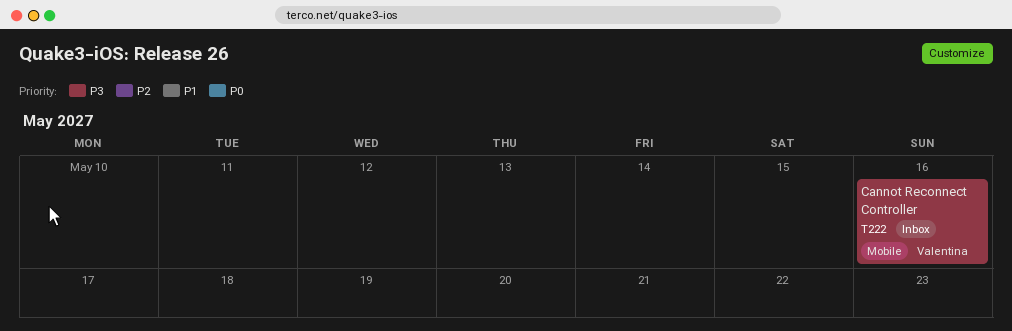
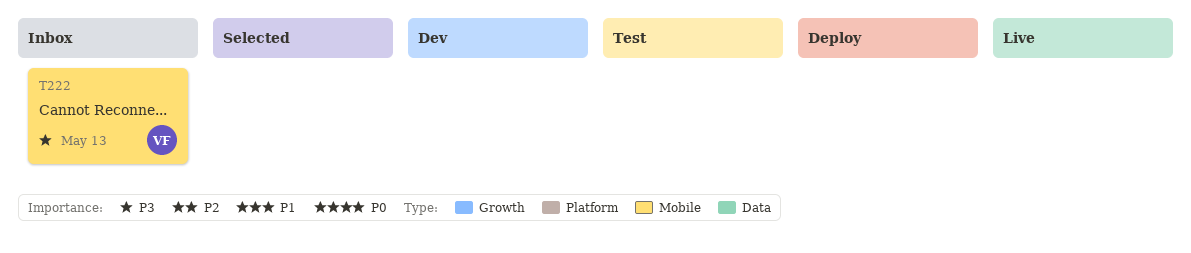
T222, due: May 16 -> May 13

